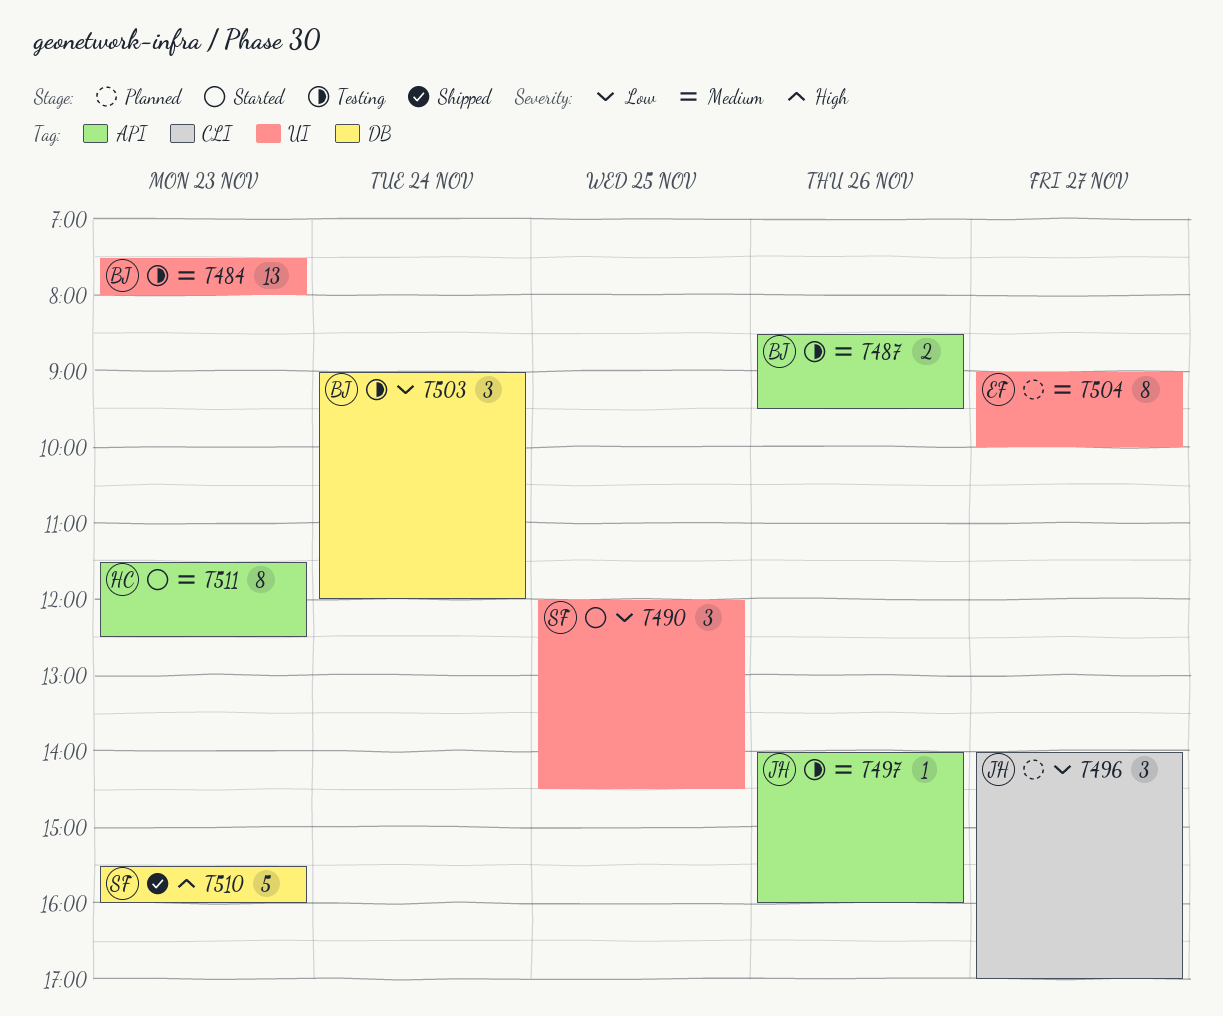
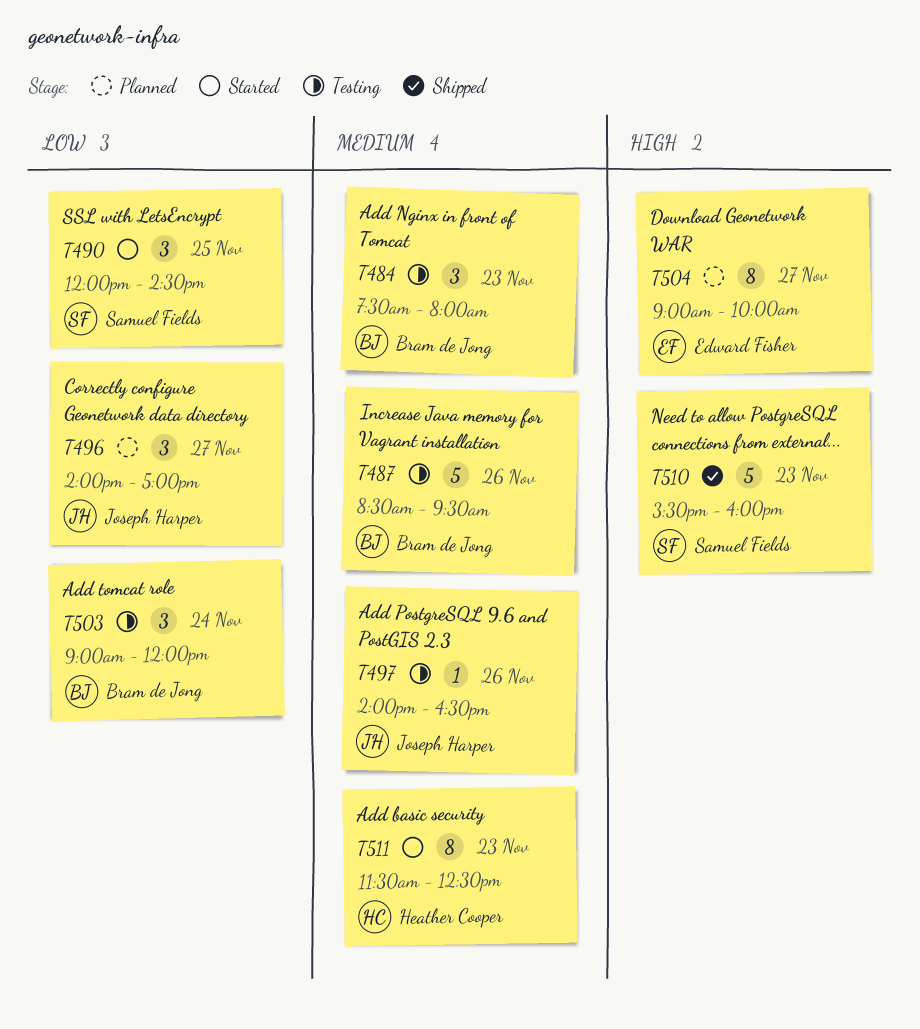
T484, estimate: 13 -> 3
T487, estimate: 2 -> 5
T497, ends: 16:00 -> 16:30
T504, priority: Medium -> High

